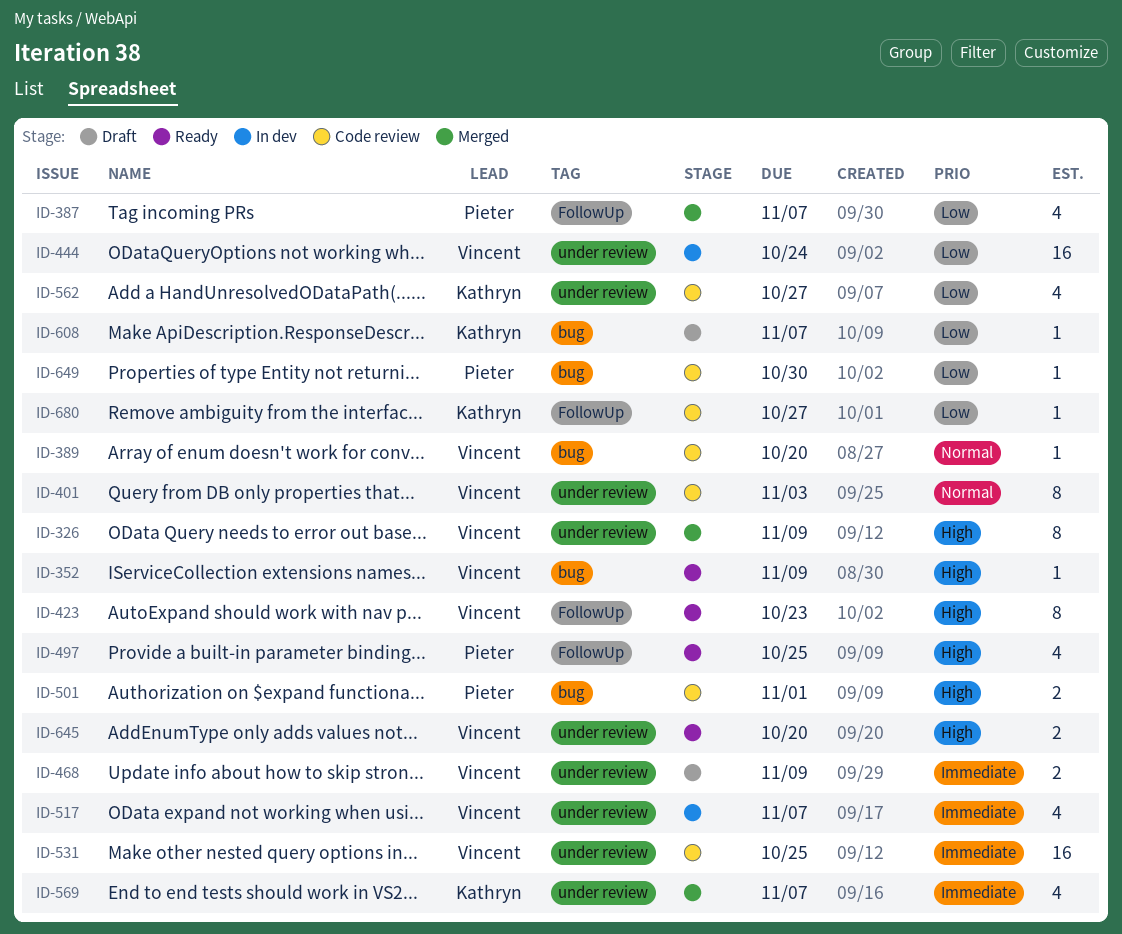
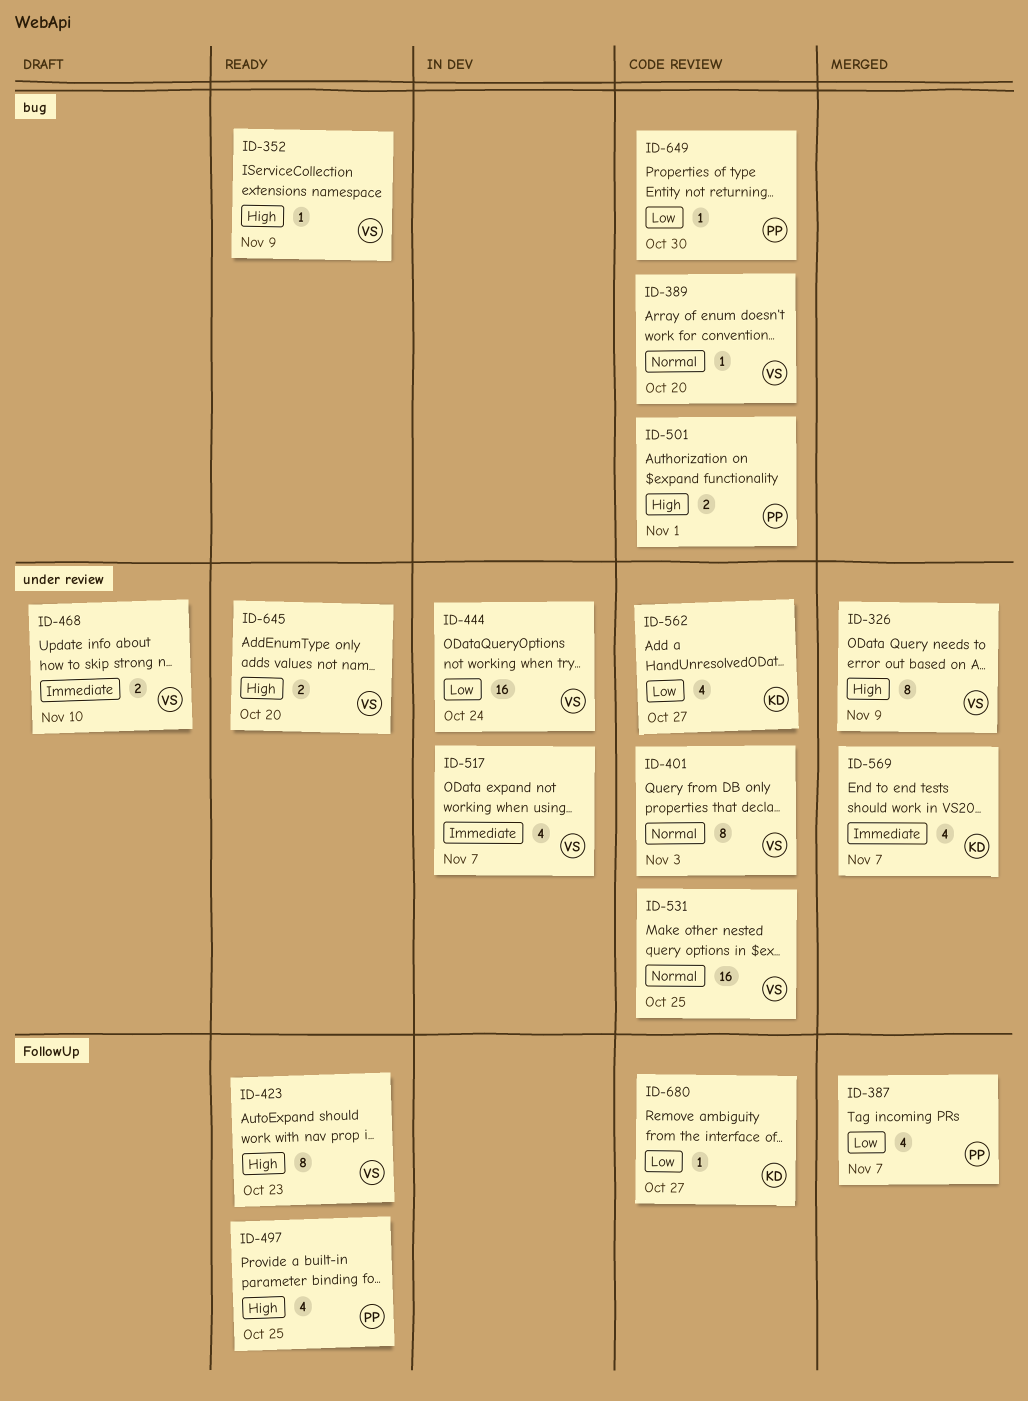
ID-468, due: Nov 9 -> Nov 10
ID-531, priority: Immediate -> Normal
ID-608: present -> none

